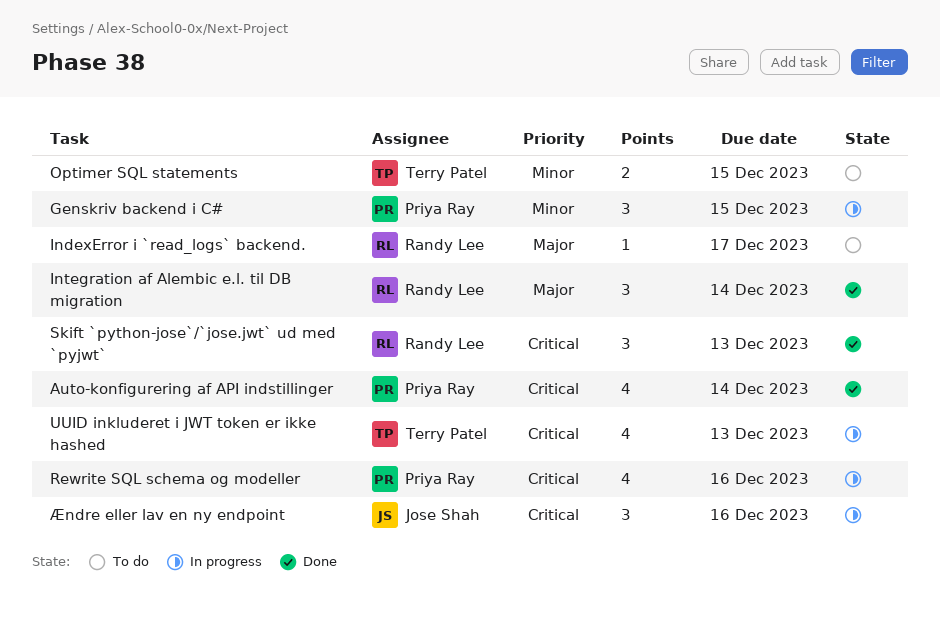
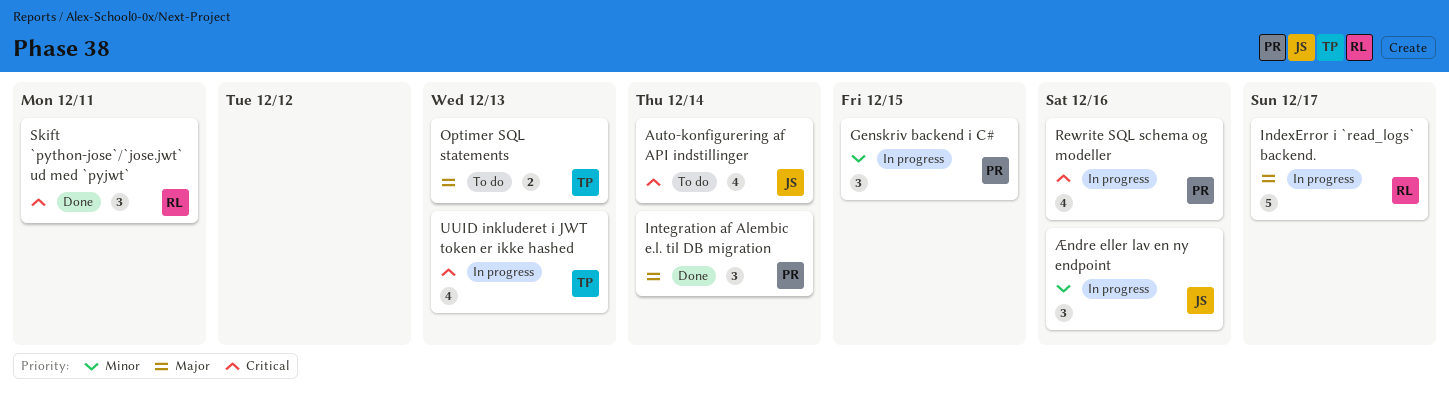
Auto-konfigurering af API indstillinger, status: Done -> To do
Auto-konfigurering af API indstillinger, owner: Priya Ray -> Jose Shah
IndexError i `read_logs` backend., status: To do -> In progress
IndexError i `read_logs` backend., estimate: 1 -> 5
Integration af Alembic e.l. til DB migration, owner: Randy Lee -> Priya Ray
Optimer SQL statements, priority: Minor -> Major
Optimer SQL statements, due: Dec 15 -> Dec 13
Skift `python-jose`/`jose.jwt` ud med `pyjwt`, due: Dec 13 -> Dec 11
Ændre eller lav en ny endpoint, priority: Critical -> Minor

